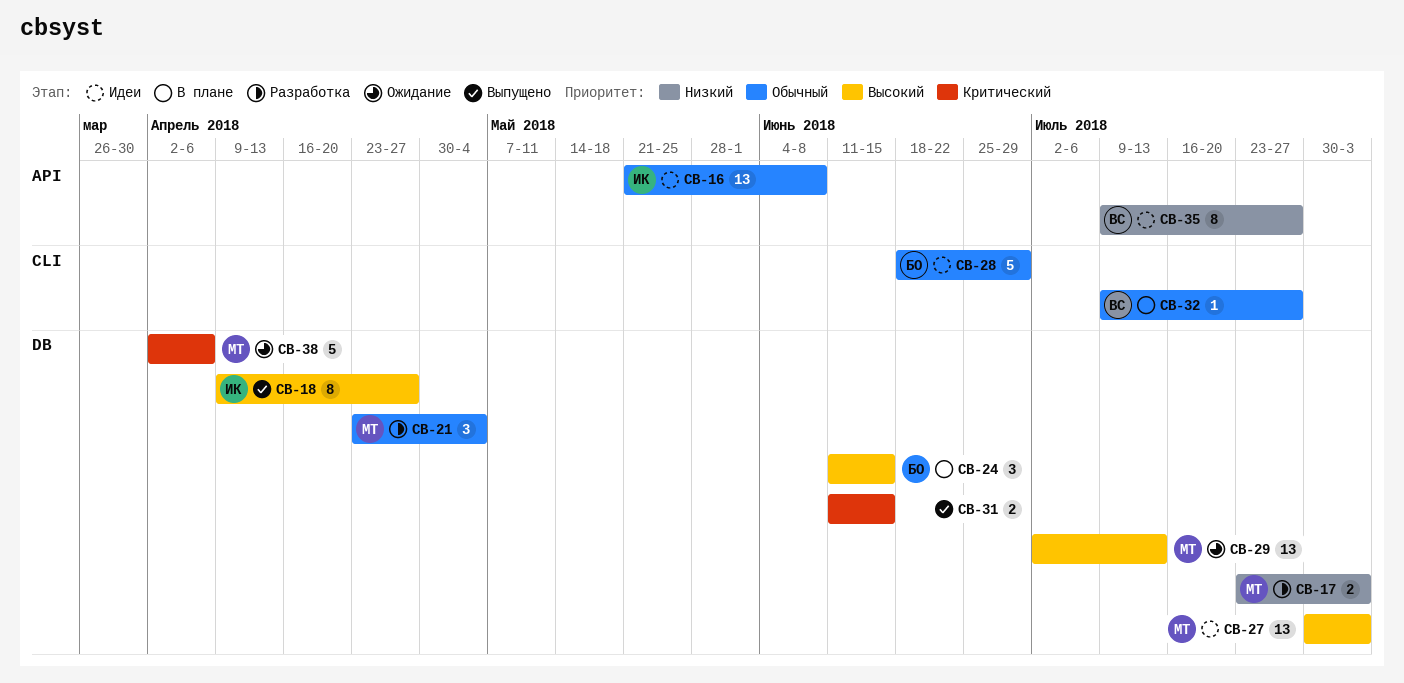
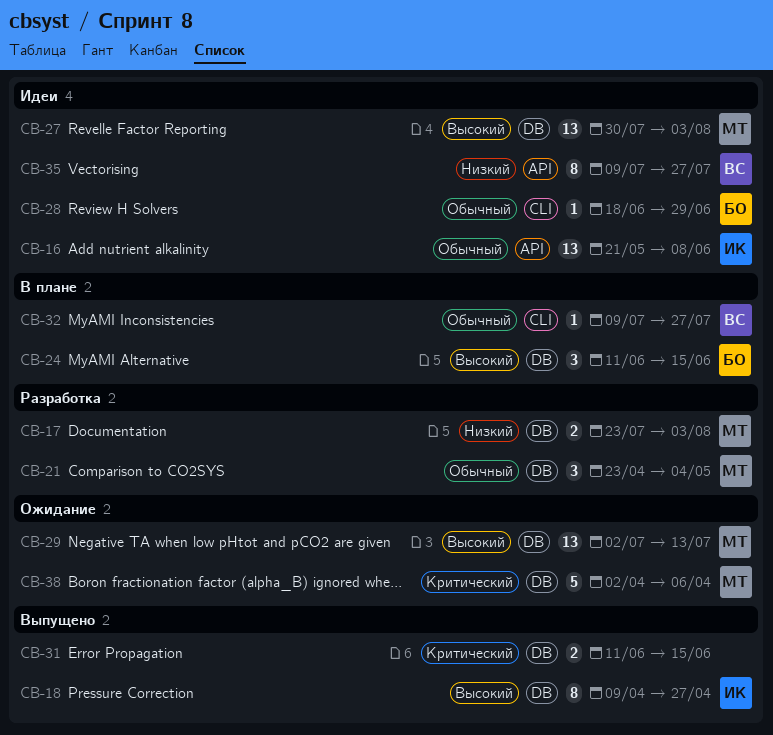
CB-28, estimate: 5 -> 1

